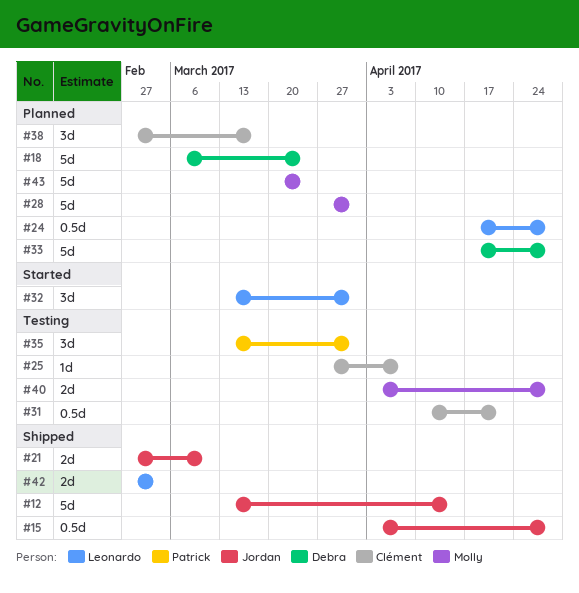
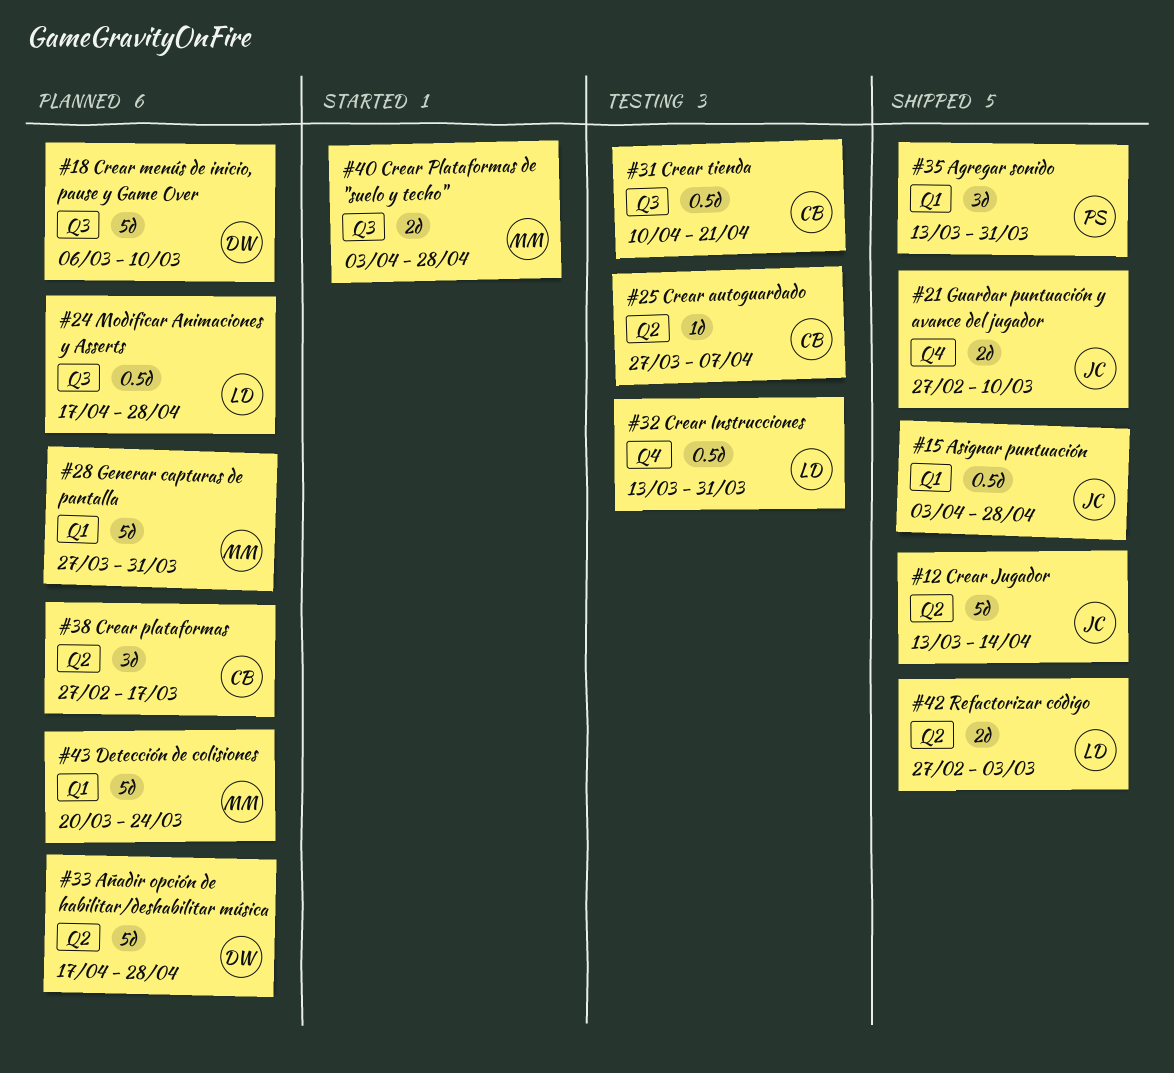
#18, due: Mar 24 -> Mar 10
#32, status: Started -> Testing
#32, estimate: 3d -> 0.5d
#35, status: Testing -> Shipped
#40, status: Testing -> Started

